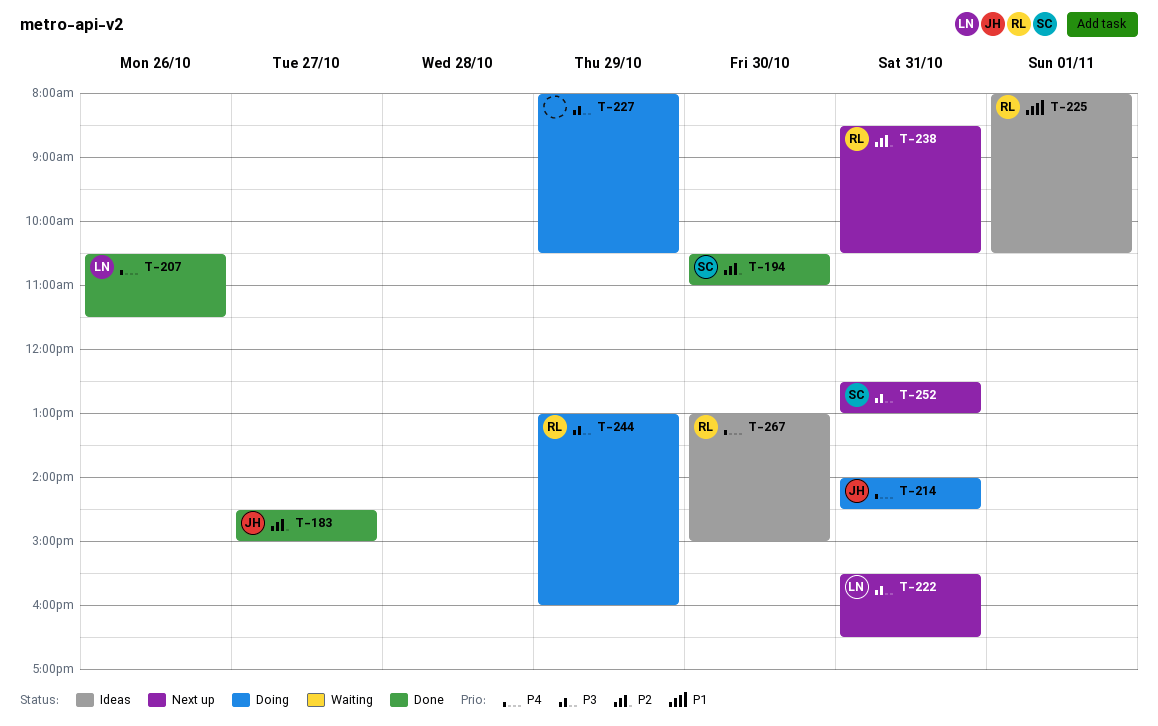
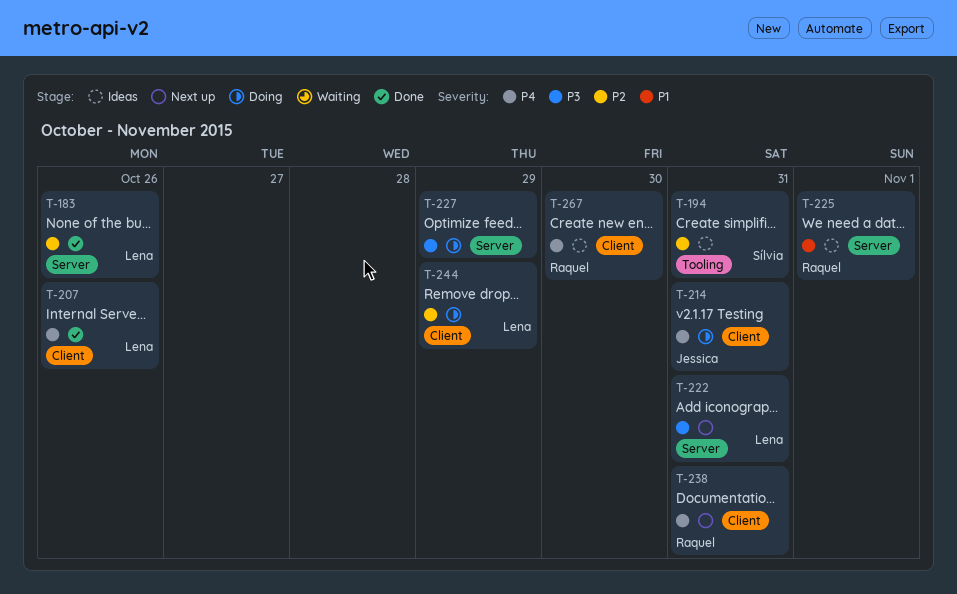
T-183, owner: Jessica -> Lena
T-183, day: Oct 27 -> Oct 26
T-194, status: Done -> Ideas
T-194, day: Oct 30 -> Oct 31
T-238, priority: P2 -> P4
T-244, owner: Raquel -> Lena
T-244, priority: P3 -> P2
T-252: present -> none

